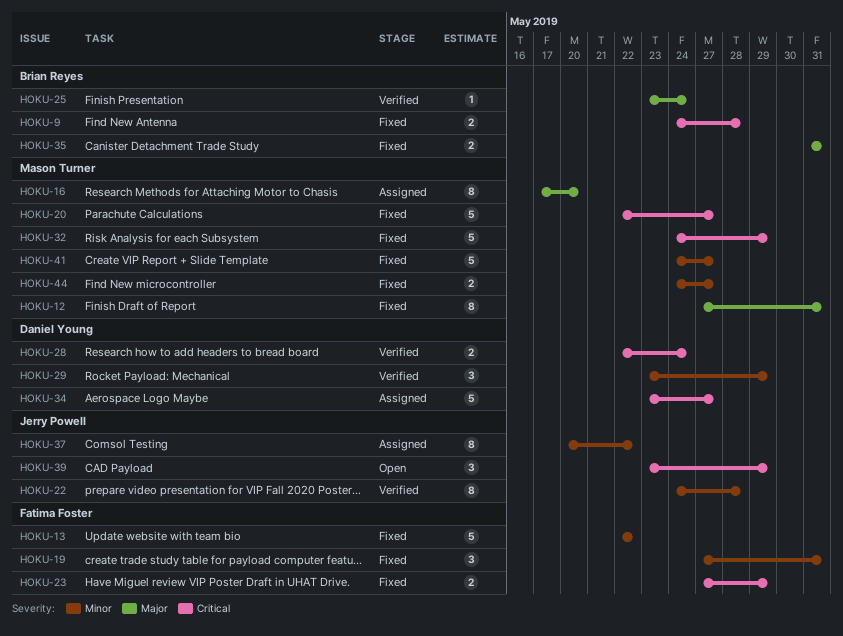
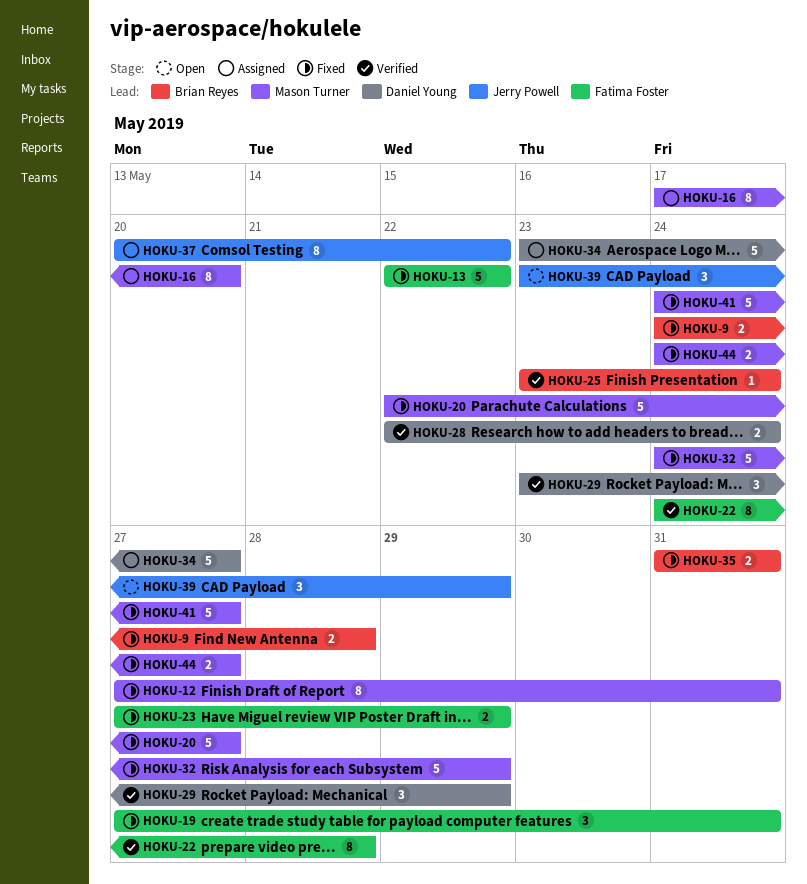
HOKU-22, owner: Jerry Powell -> Fatima Foster

